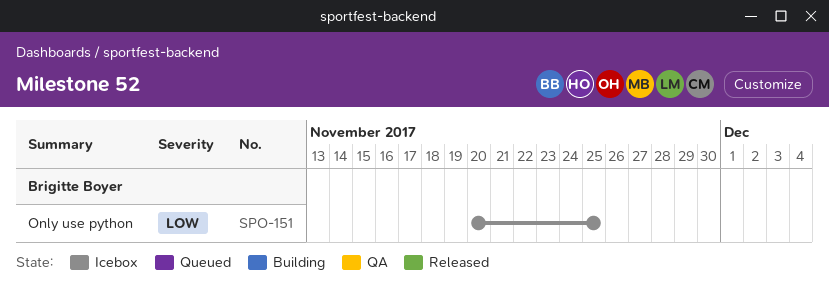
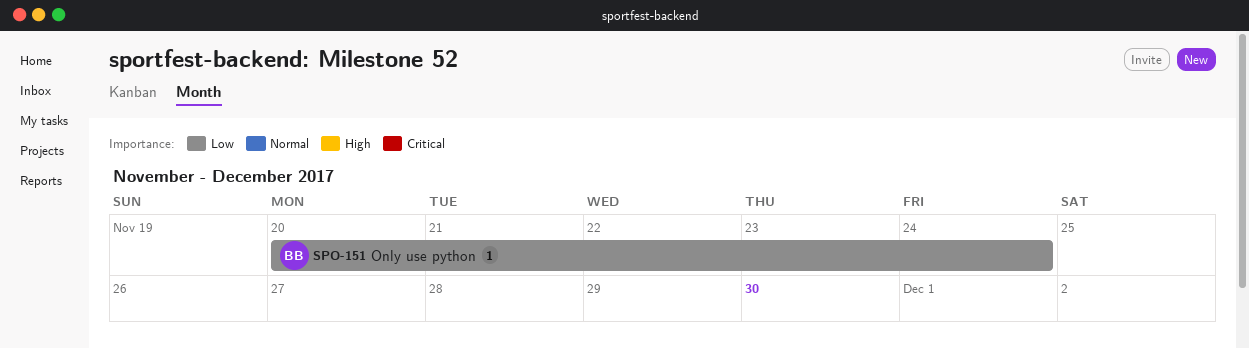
SPO-151, due: Nov 25 -> Nov 24

